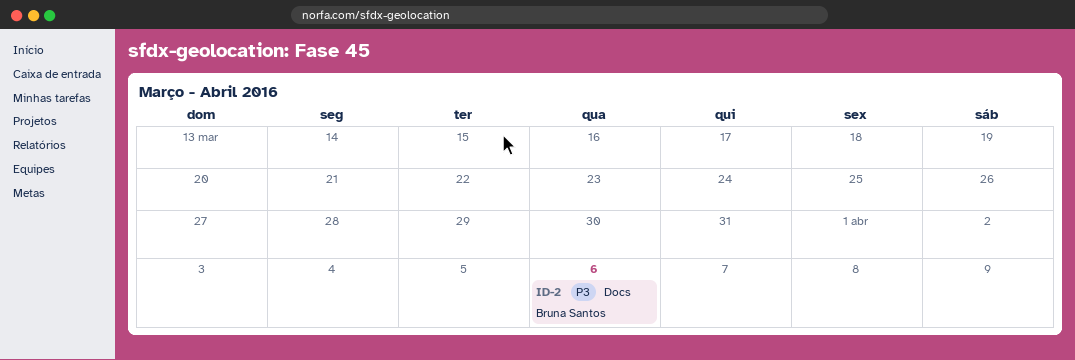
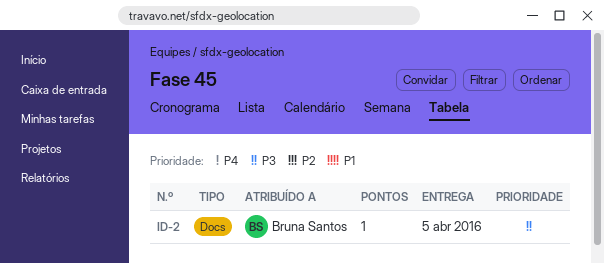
ID-2, due: Apr 6 -> Apr 5

